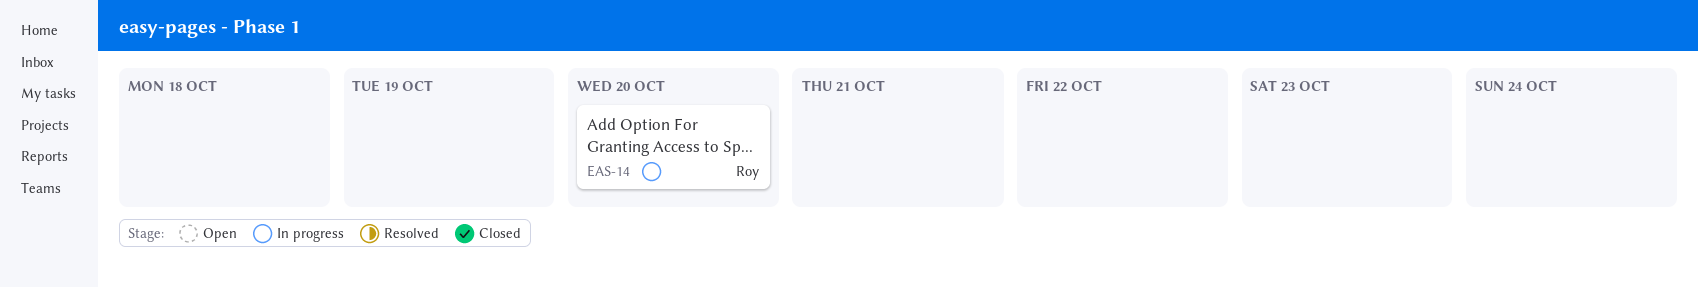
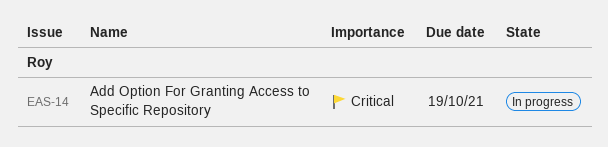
EAS-14, due: Oct 20 -> Oct 19

